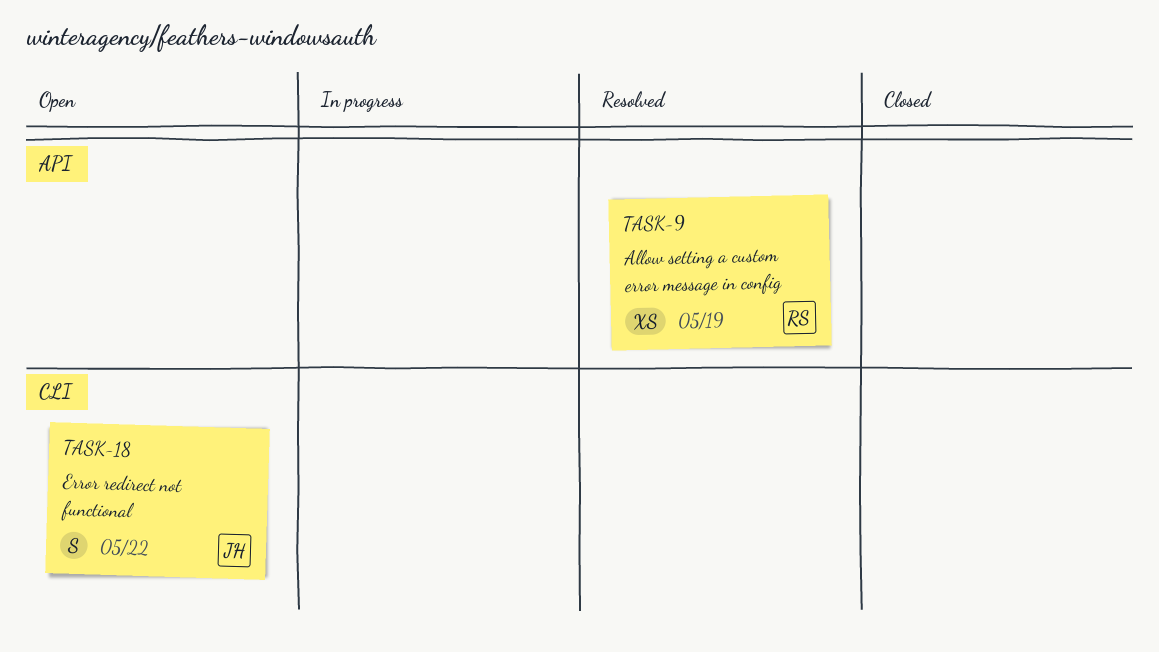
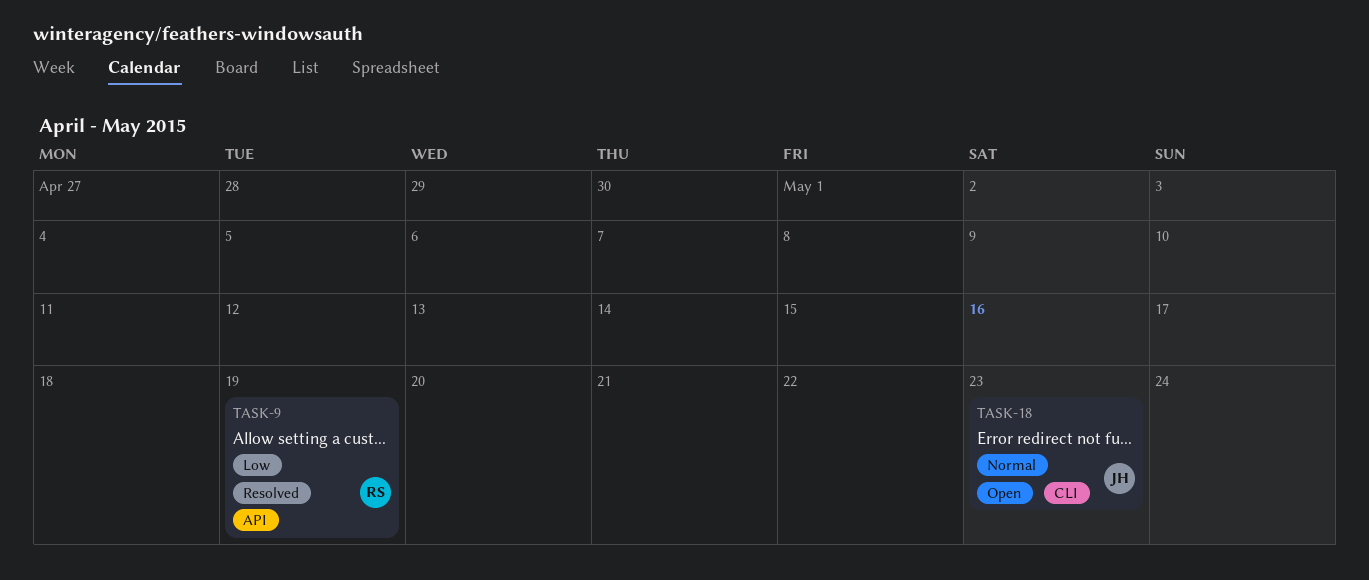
TASK-18, due: May 22 -> May 23

